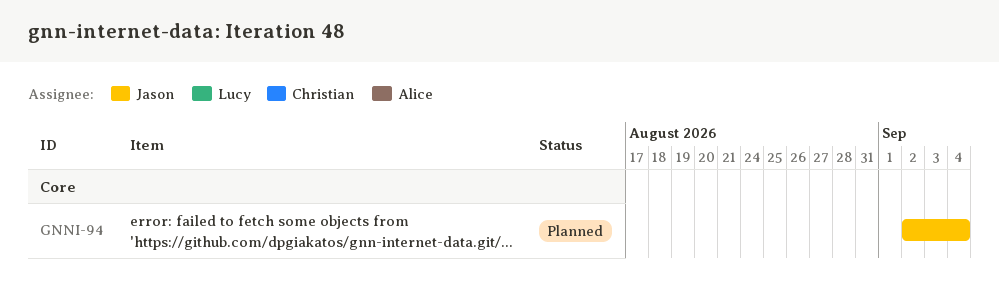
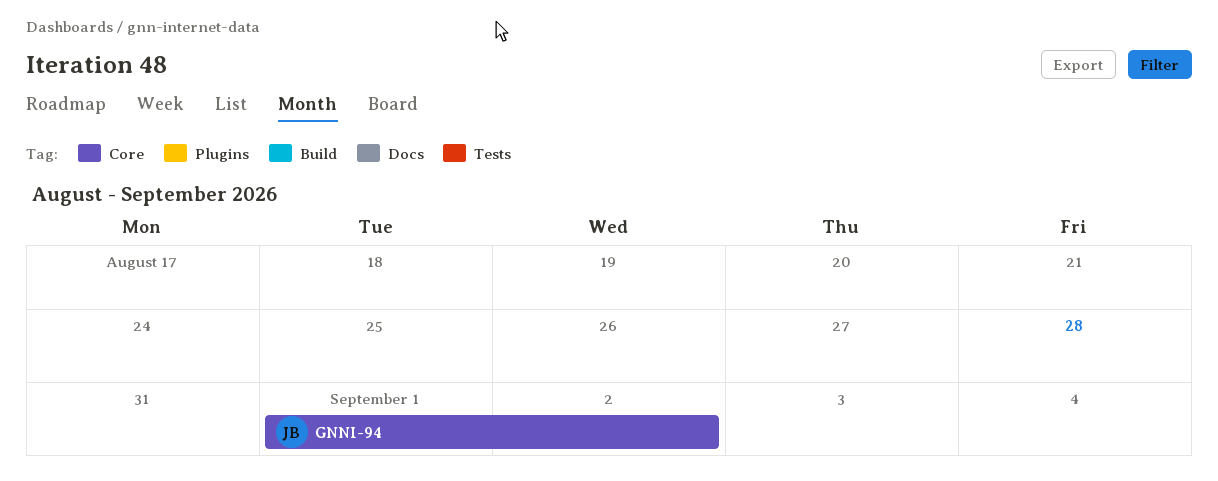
GNNI-94, start: Sep 2 -> Sep 1
GNNI-94, due: Sep 4 -> Sep 2

